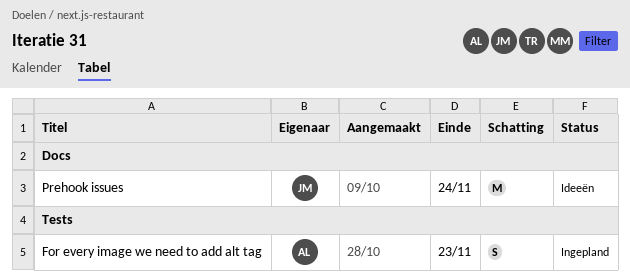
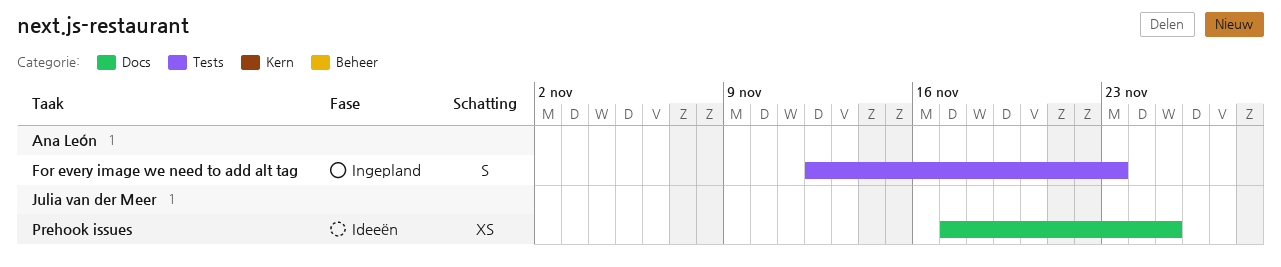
Prehook issues, estimate: M -> XS
Prehook issues, due: Nov 24 -> Nov 25

